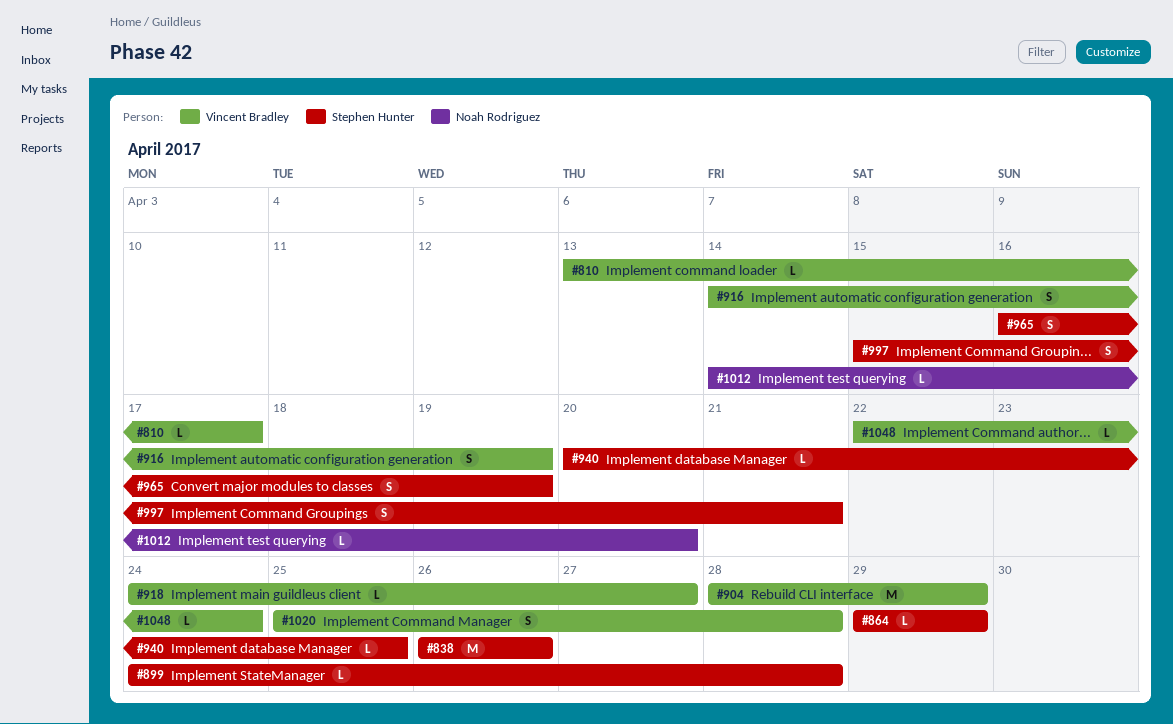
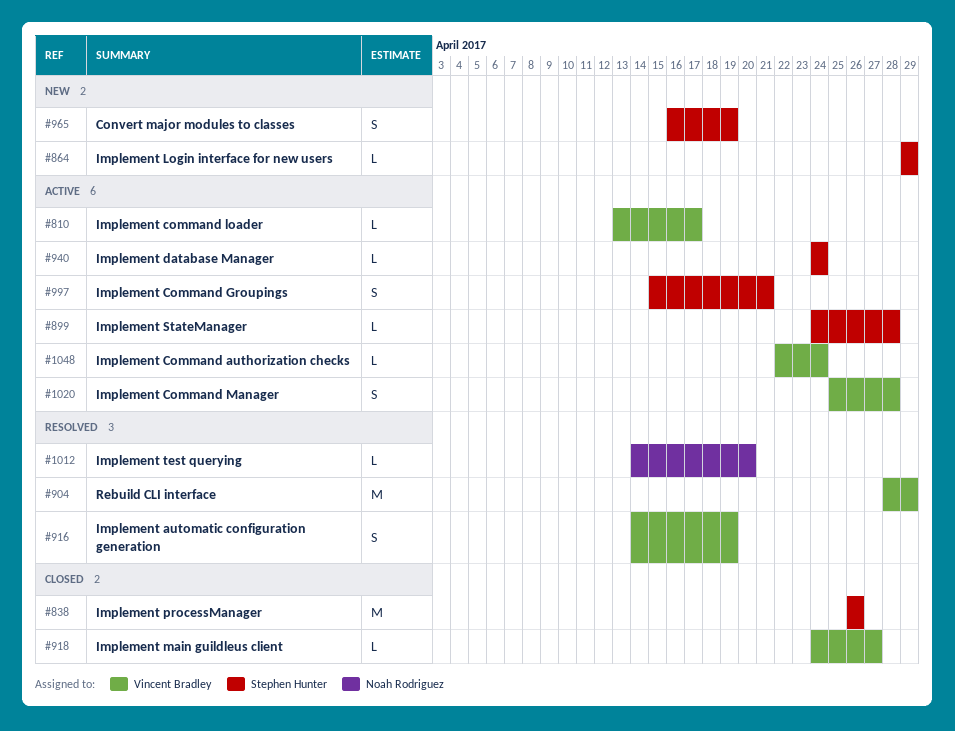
#940, start: Apr 20 -> Apr 24
#940, due: Apr 25 -> Apr 24

